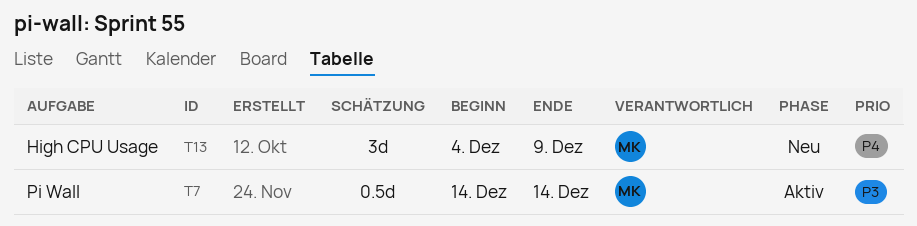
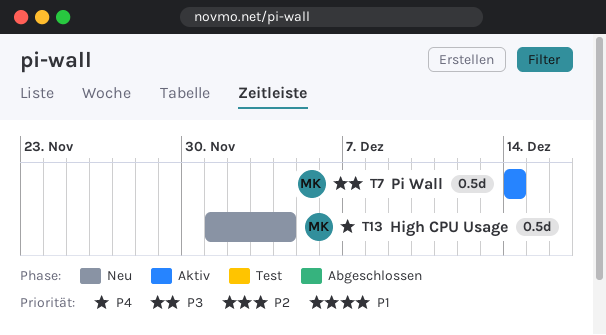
T13, estimate: 3d -> 0.5d
T13, start: Dec 4 -> Dec 1
T13, due: Dec 9 -> Dec 4

